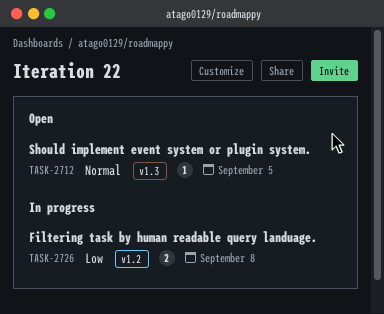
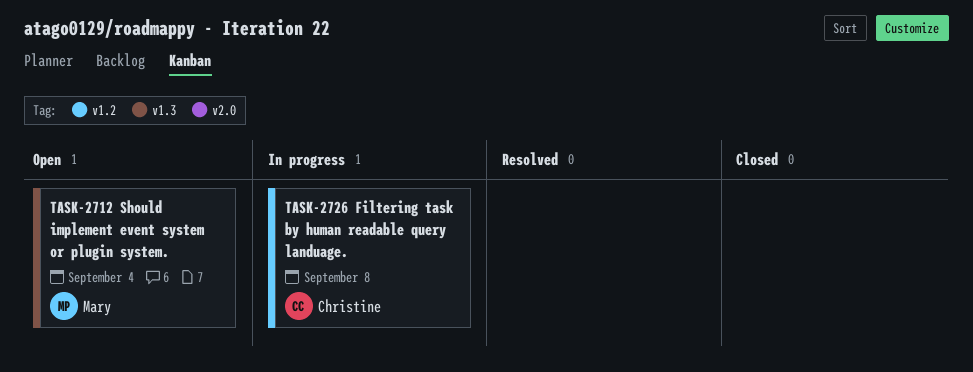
TASK-2712, due: Sep 5 -> Sep 4

